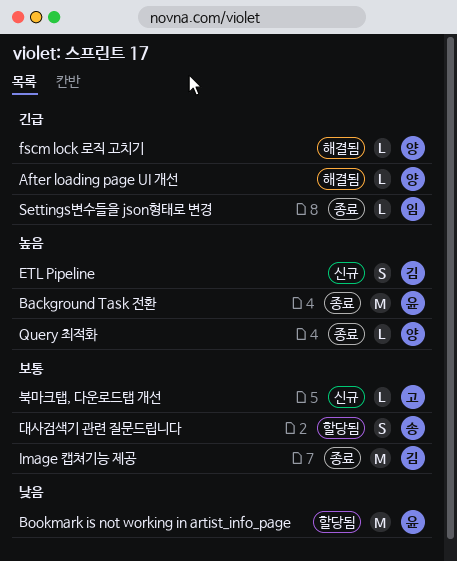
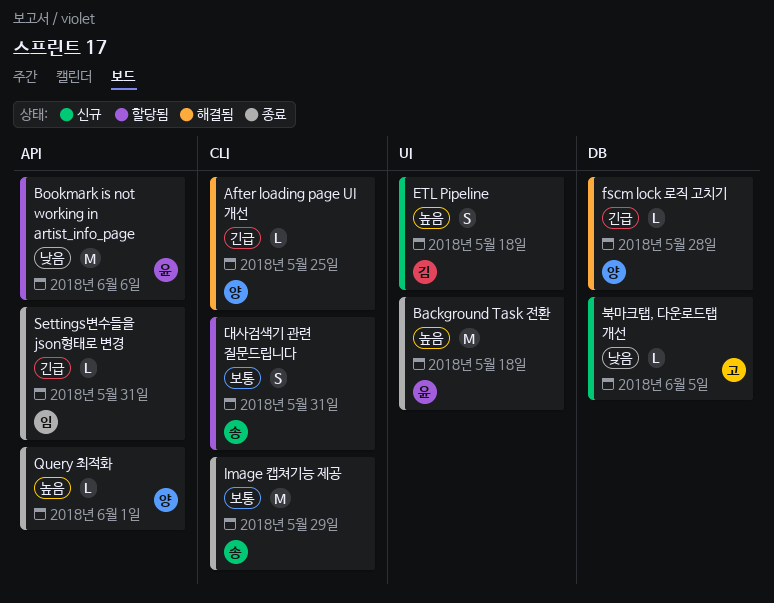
Image 캡쳐기능 제공, owner: 김 -> 송
북마크탭, 다운로드탭 개선, priority: 보통 -> 낮음

